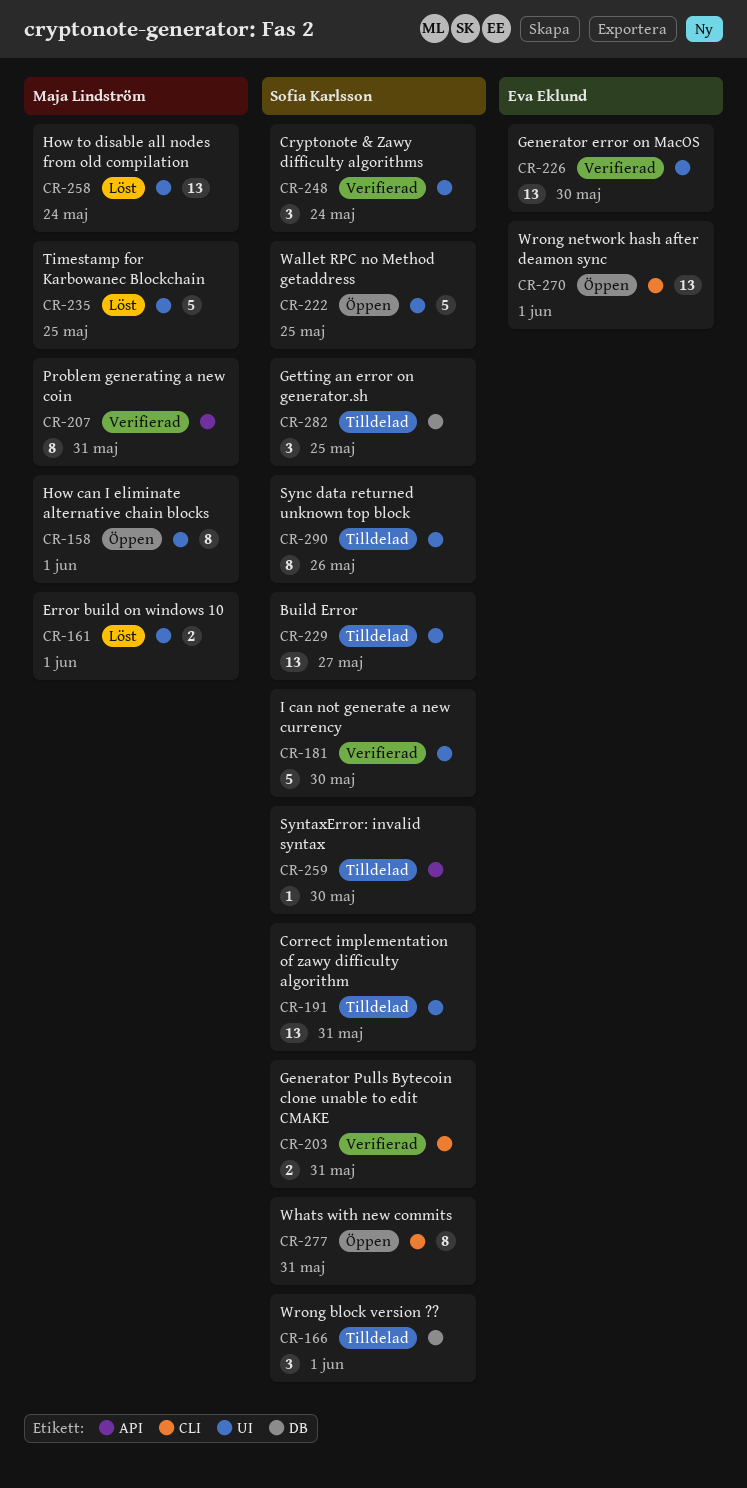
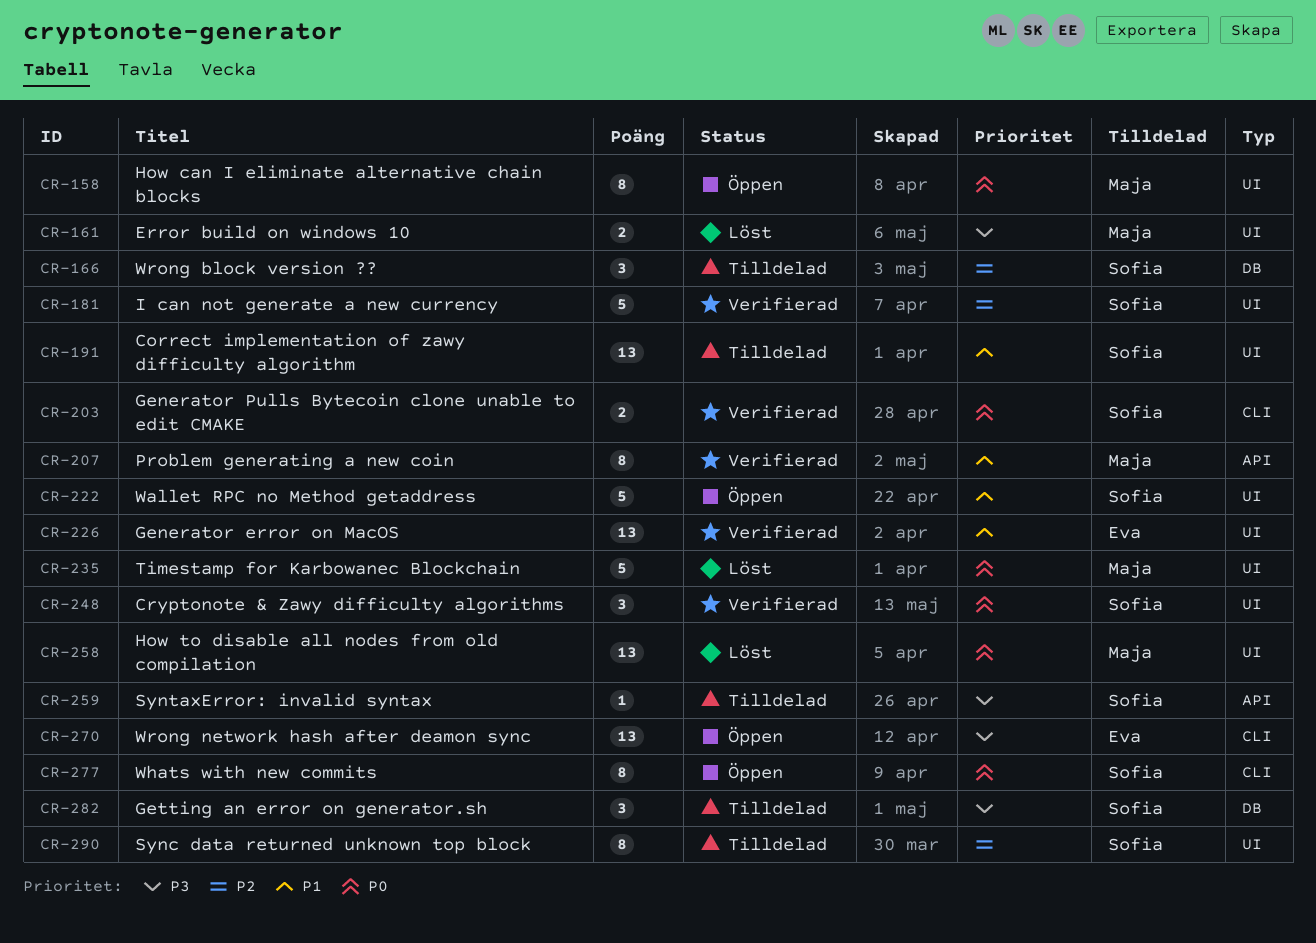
CR-229: present -> none

